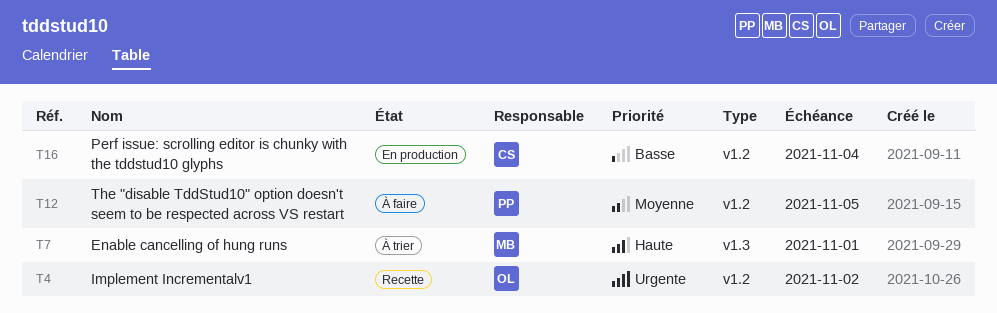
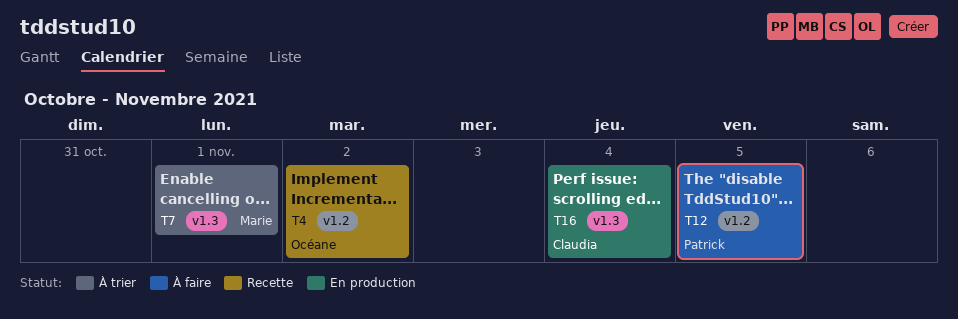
T16, label: v1.2 -> v1.3

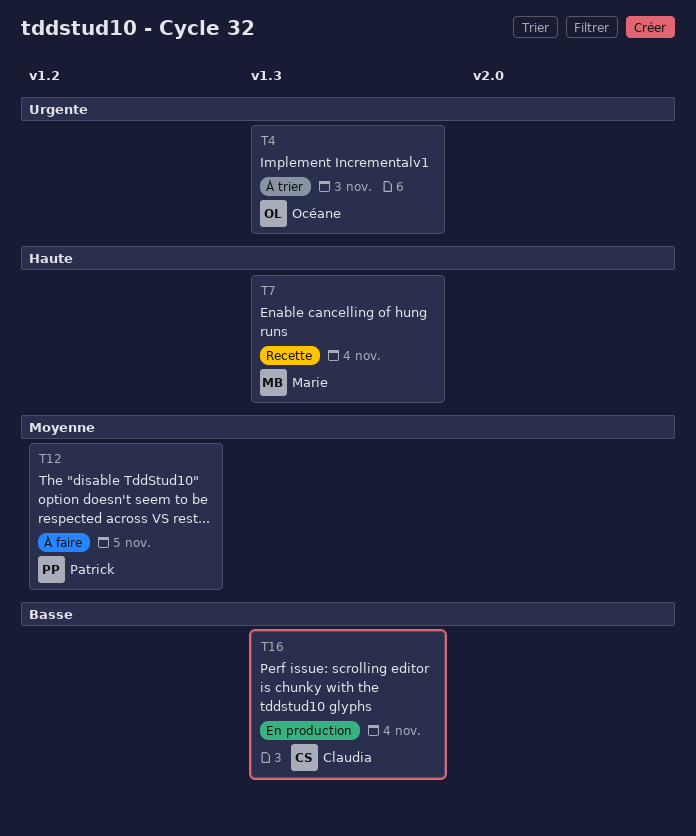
T4, status: Recette -> À trier
T4, label: v1.2 -> v1.3
T4, due: Nov 2 -> Nov 3
T7, status: À trier -> Recette
T7, due: Nov 1 -> Nov 4

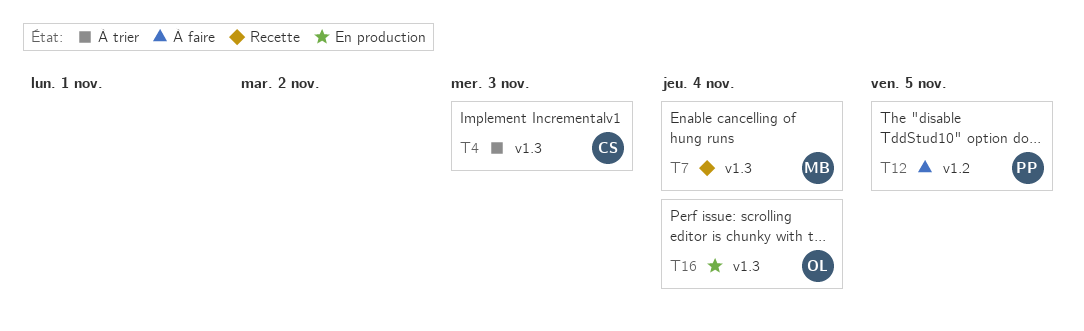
T4, owner: Océane -> Claudia
T16, owner: Claudia -> Océane

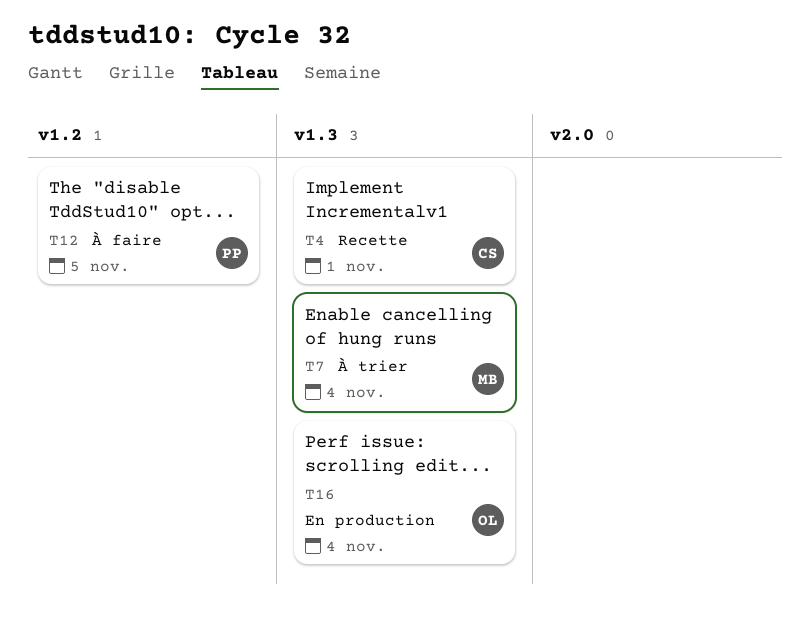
T4, status: À trier -> Recette
T4, due: Nov 3 -> Nov 1
T7, status: Recette -> À trier

